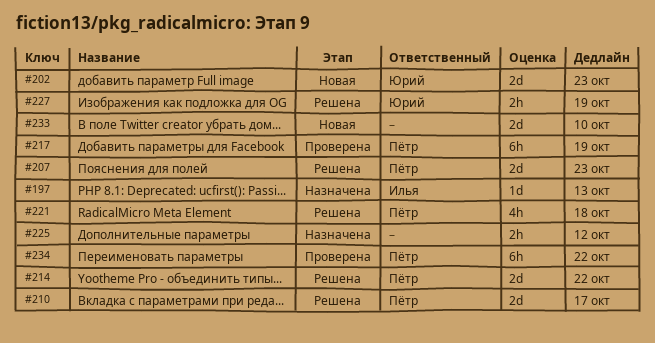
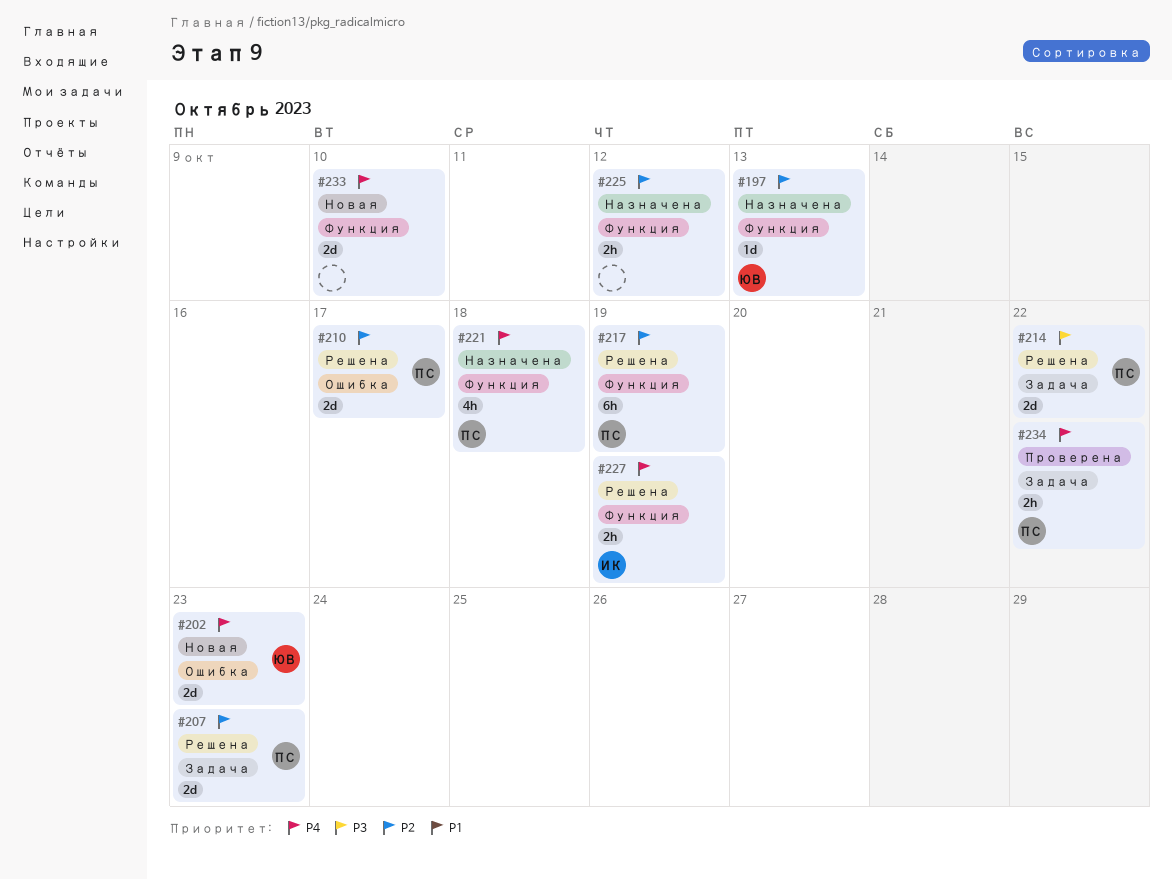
#197, owner: Илья -> Юрий
#217, status: Проверена -> Решена
#221, status: Решена -> Назначена
#227, owner: Юрий -> Илья
#234, estimate: 6h -> 2h

